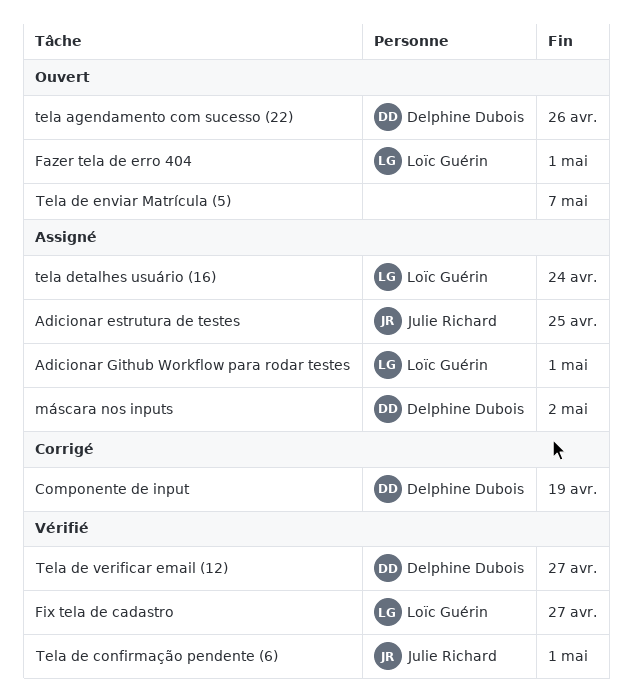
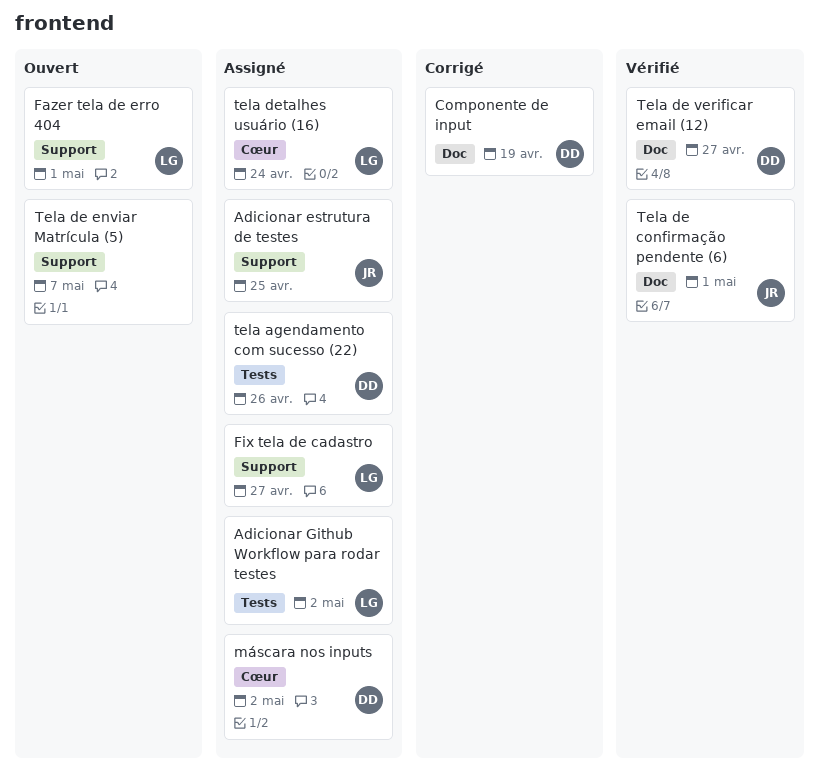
Adicionar Github Workflow para rodar testes, due: May 1 -> May 2
Fix tela de cadastro, status: Vérifié -> Assigné
tela agendamento com sucesso (22), status: Ouvert -> Assigné

